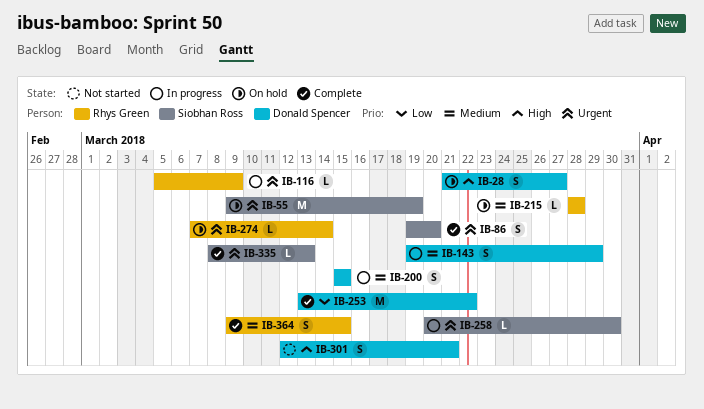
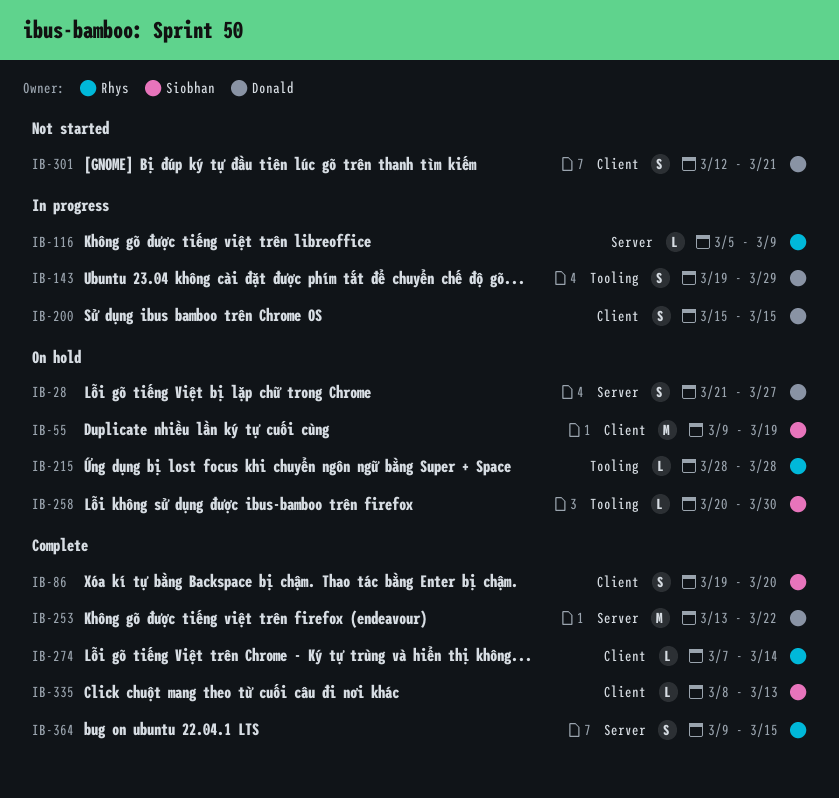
IB-258, status: In progress -> On hold
IB-274, status: On hold -> Complete

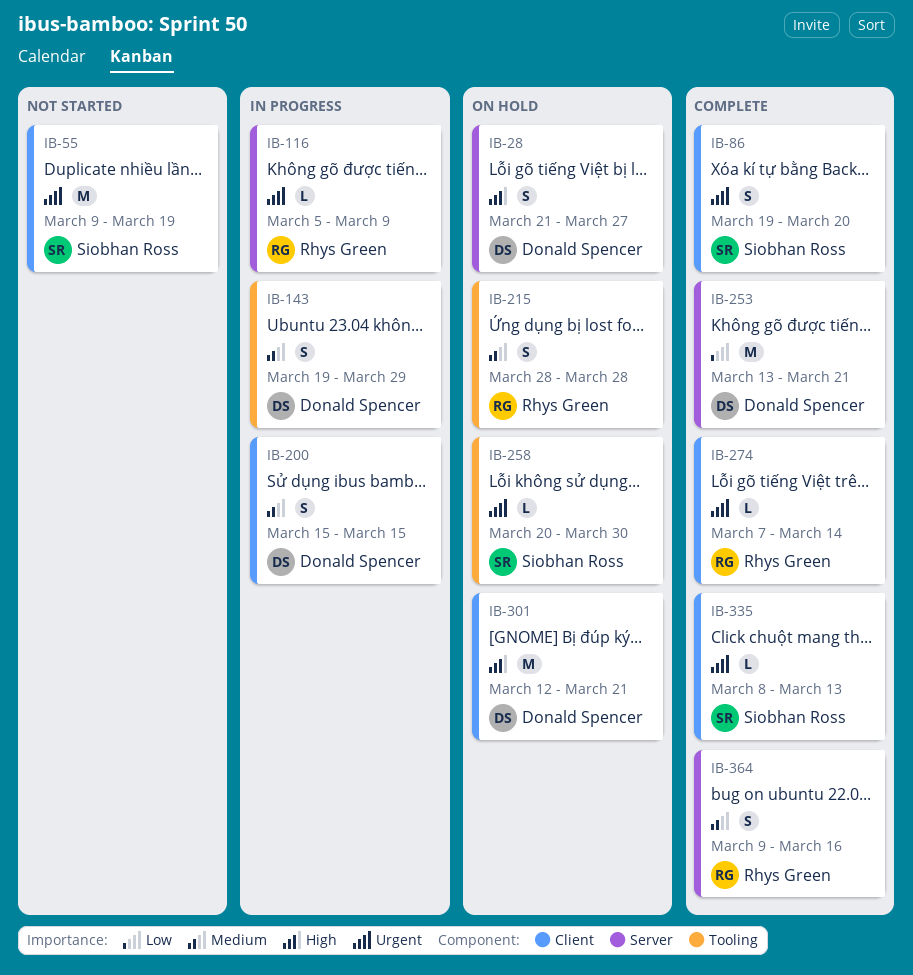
IB-55, status: On hold -> Not started
IB-215, estimate: L -> S
IB-253, due: Mar 22 -> Mar 21
IB-301, status: Not started -> On hold
IB-301, estimate: S -> M
IB-364, due: Mar 15 -> Mar 16

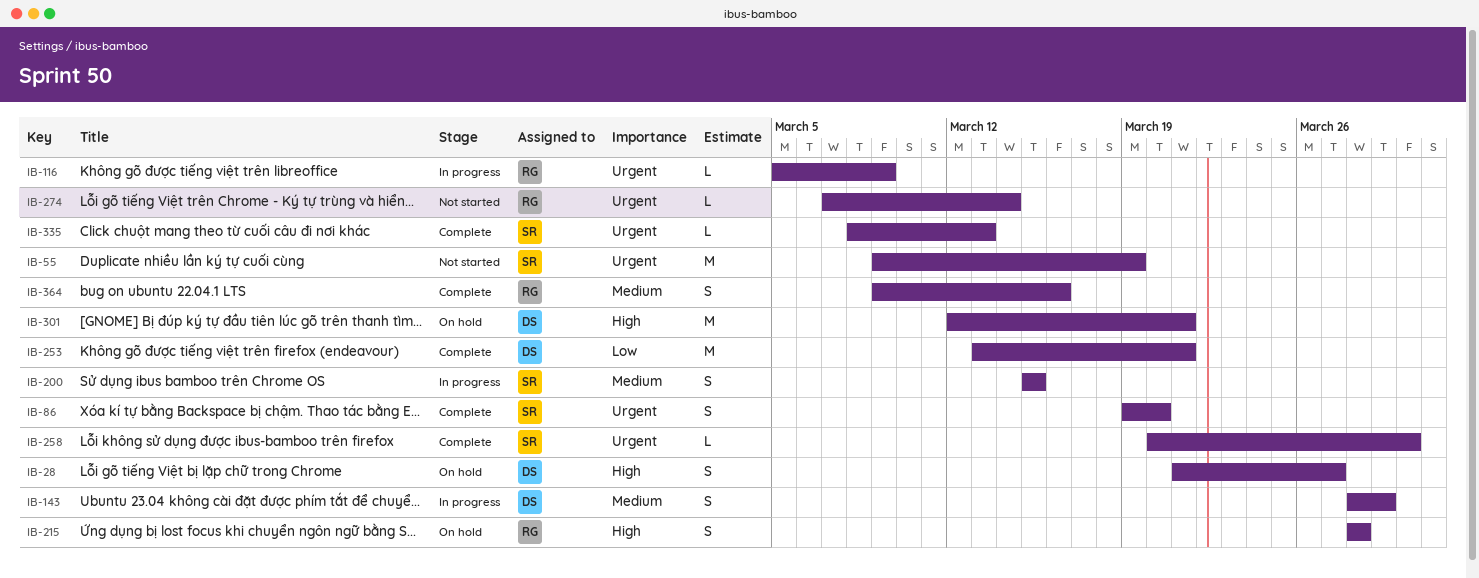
IB-143, start: Mar 19 -> Mar 28
IB-200, owner: Donald Spencer -> Siobhan Ross
IB-215, priority: Medium -> High
IB-258, status: On hold -> Complete
IB-274, status: Complete -> Not started

